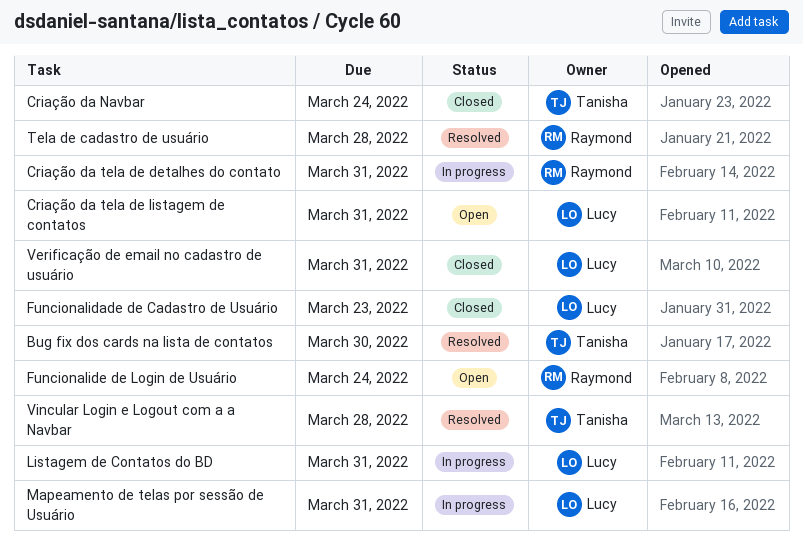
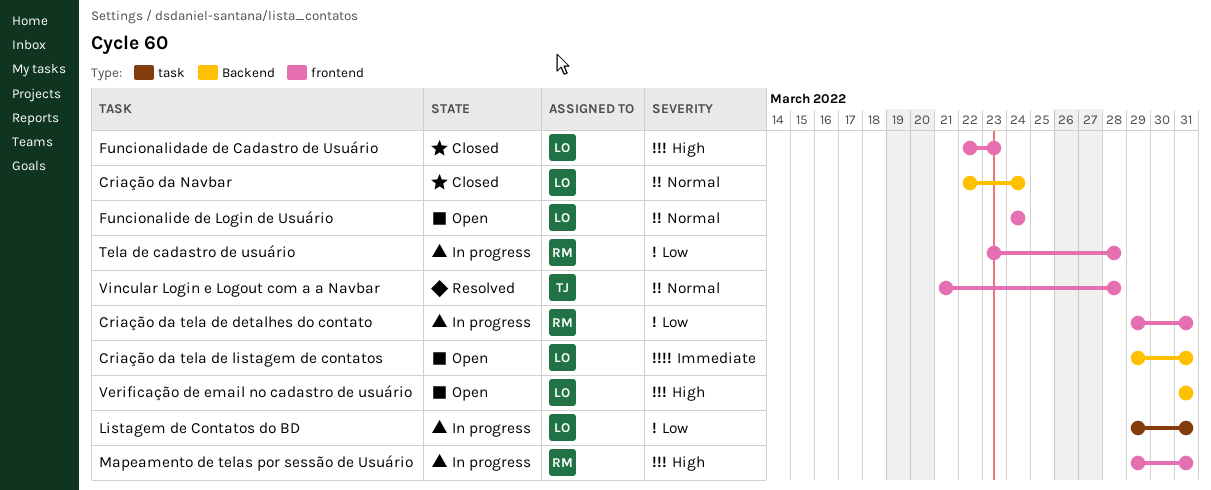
Bug fix dos cards na lista de contatos: present -> none
Criação da Navbar, owner: Tanisha -> Lucy
Funcionalide de Login de Usuário, owner: Raymond -> Lucy
Mapeamento de telas por sessão de Usuário, owner: Lucy -> Raymond
Tela de cadastro de usuário, status: Resolved -> In progress
Verificação de email no cadastro de usuário, status: Closed -> Open

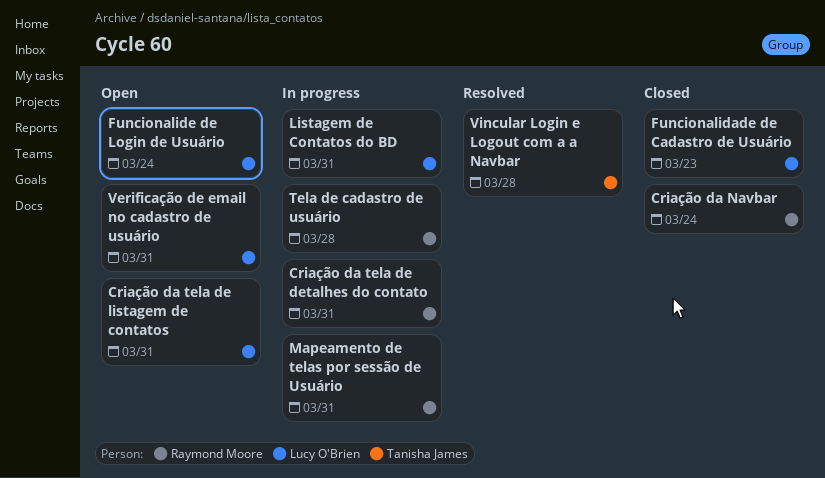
Criação da Navbar, owner: Lucy O'Brien -> Raymond Moore

